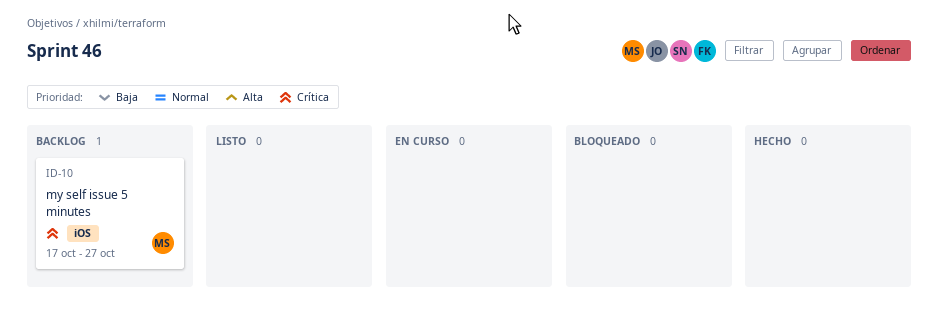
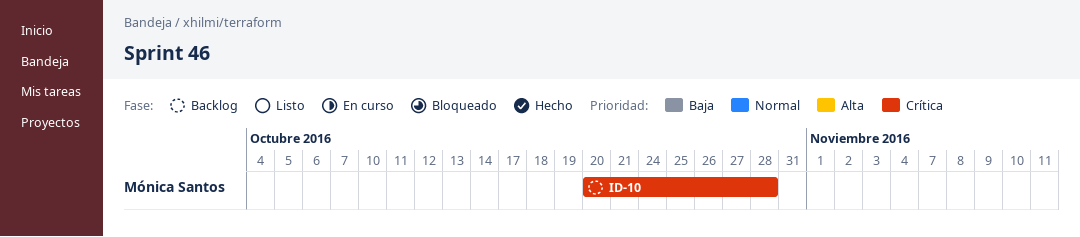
ID-10, start: Oct 17 -> Oct 20
ID-10, due: Oct 27 -> Oct 28

